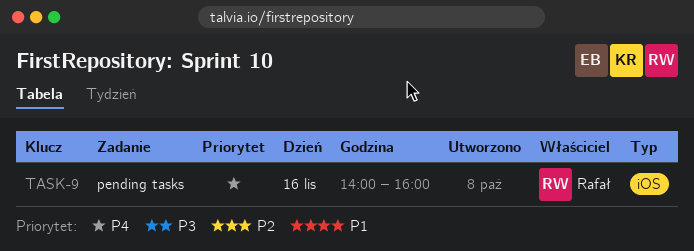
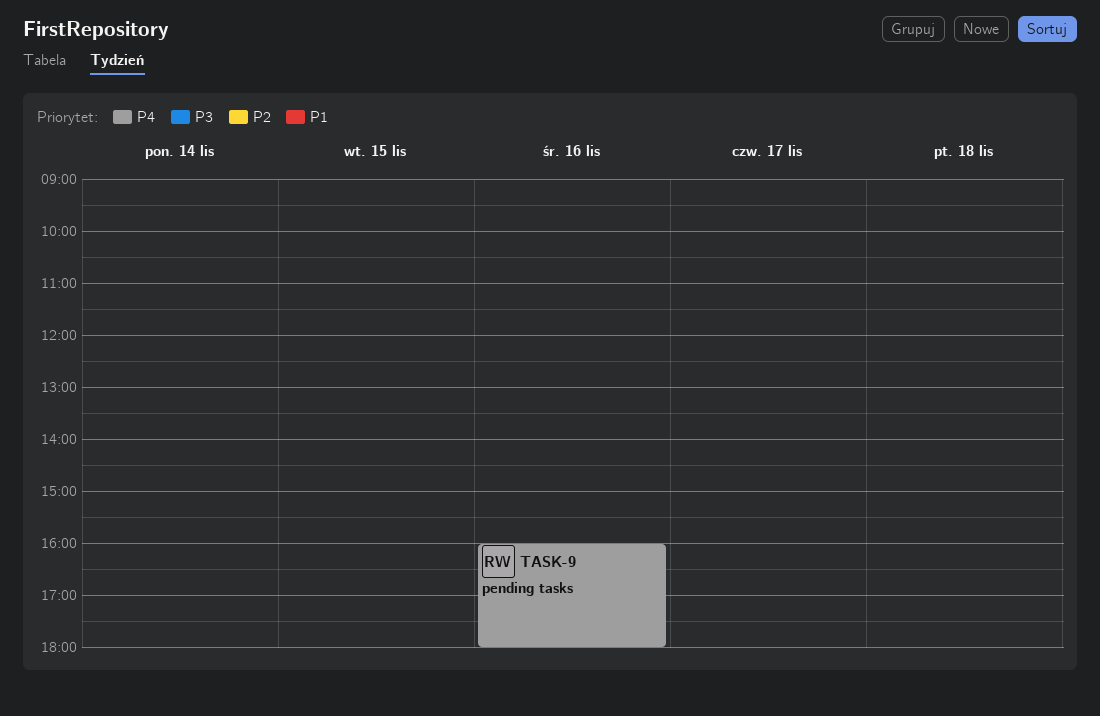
TASK-9, begins: 14:00 -> 16:00
TASK-9, ends: 16:00 -> 18:00

